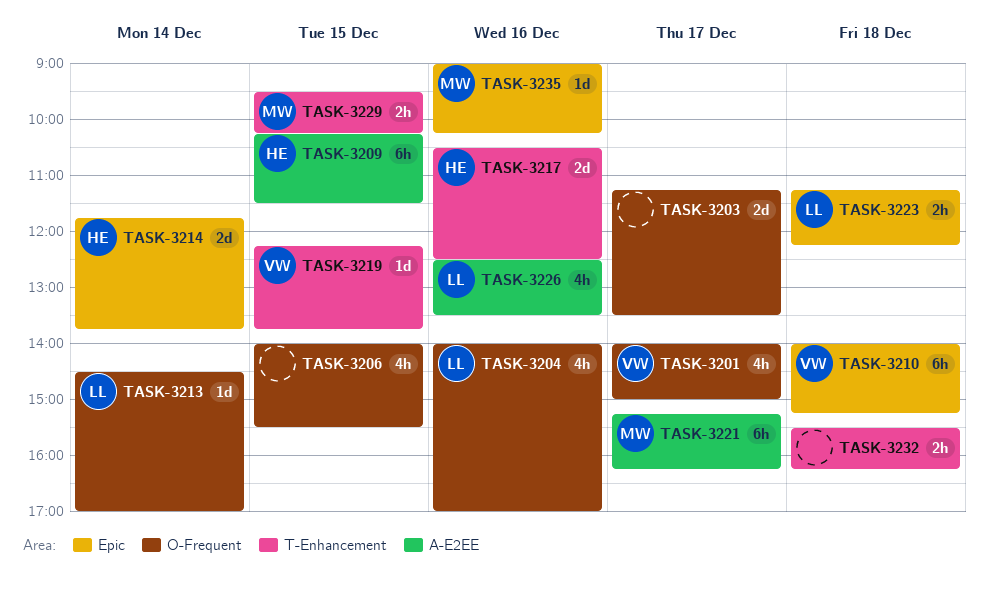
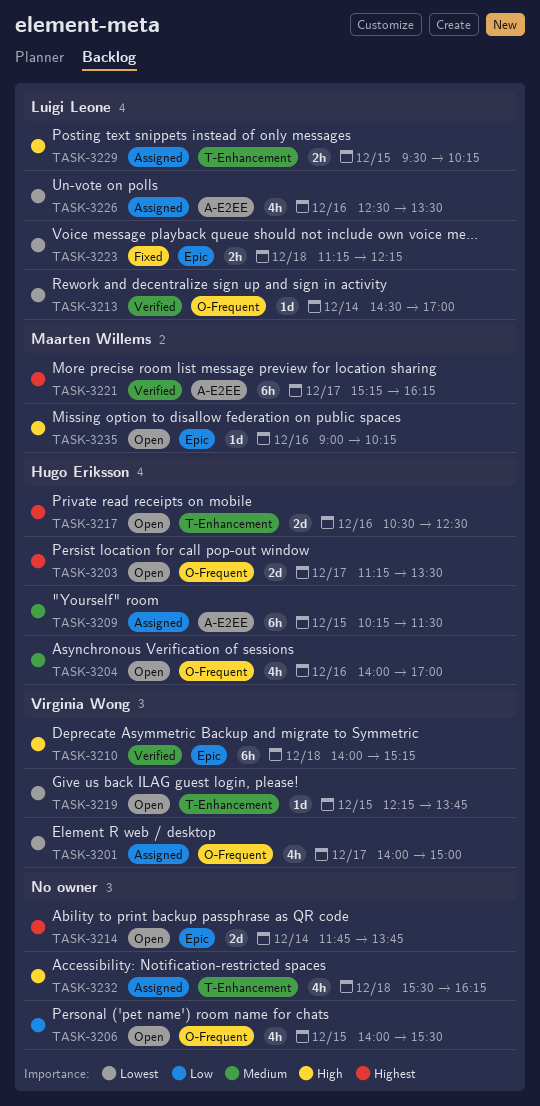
TASK-3203, owner: none -> Hugo Eriksson
TASK-3204, owner: Luigi Leone -> Hugo Eriksson
TASK-3214, owner: Hugo Eriksson -> none
TASK-3229, owner: Maarten Willems -> Luigi Leone
TASK-3232, estimate: 2h -> 4h

